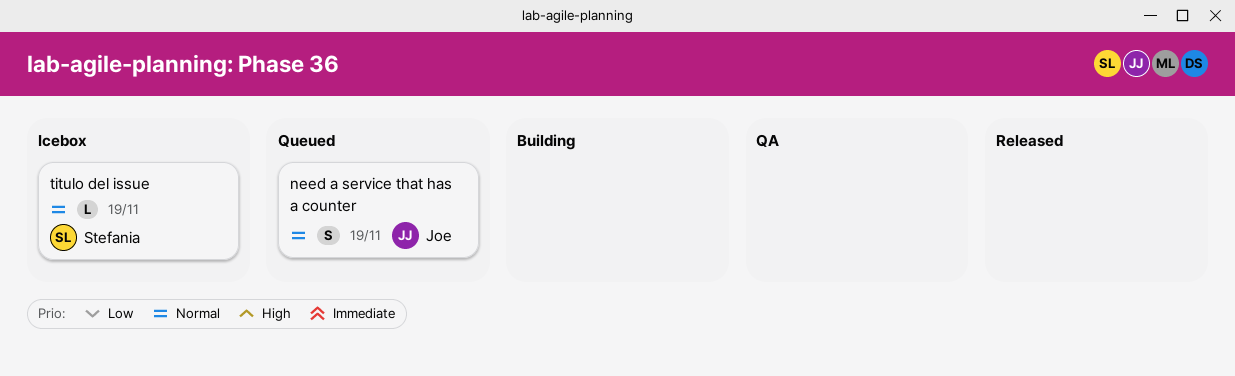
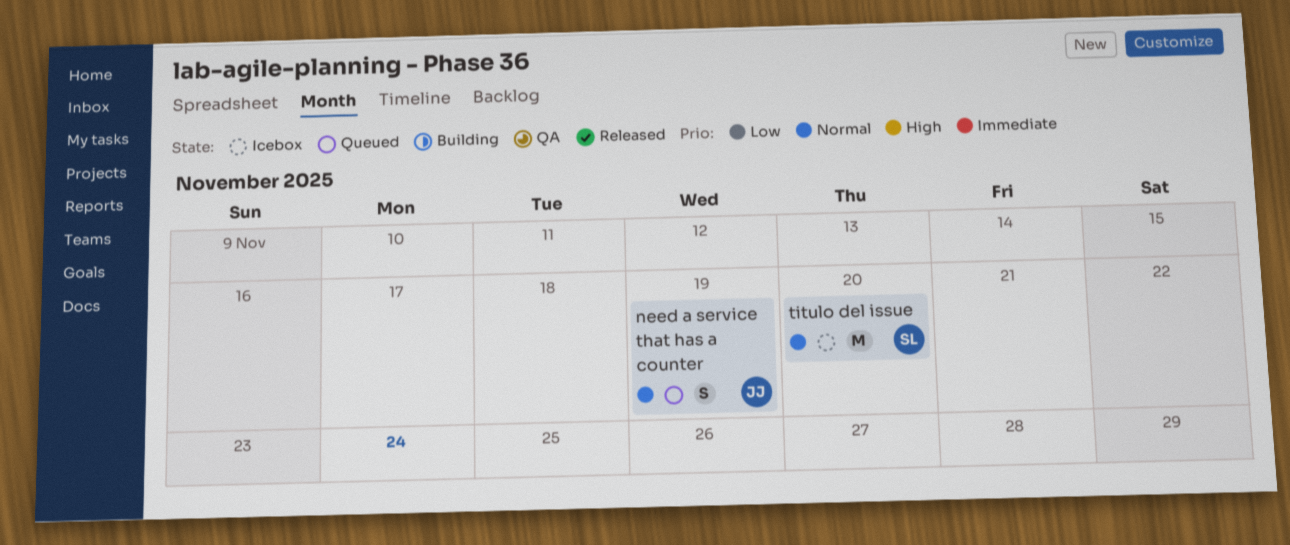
titulo del issue, estimate: L -> M
titulo del issue, due: Nov 19 -> Nov 20

